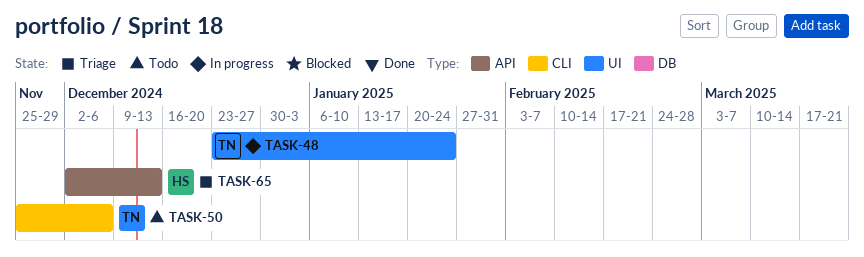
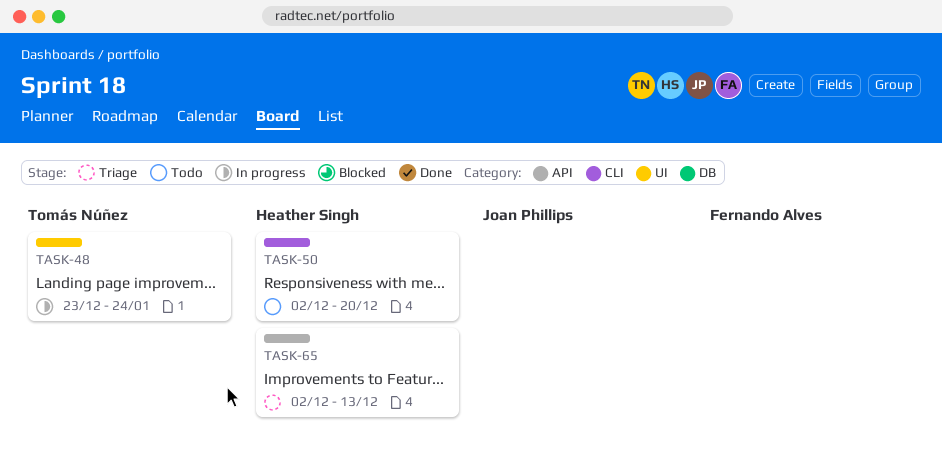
TASK-50, owner: Tomás Núñez -> Heather Singh
TASK-50, start: Nov 25 -> Dec 2
TASK-50, due: Dec 6 -> Dec 20

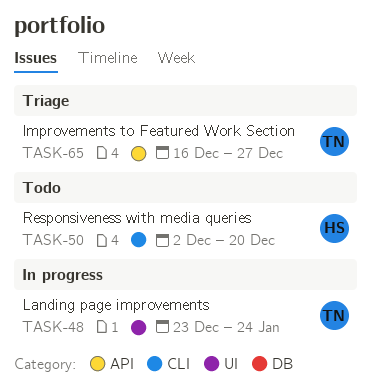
TASK-65, owner: Heather Singh -> Tomás Núñez
TASK-65, start: Dec 2 -> Dec 16
TASK-65, due: Dec 13 -> Dec 27

